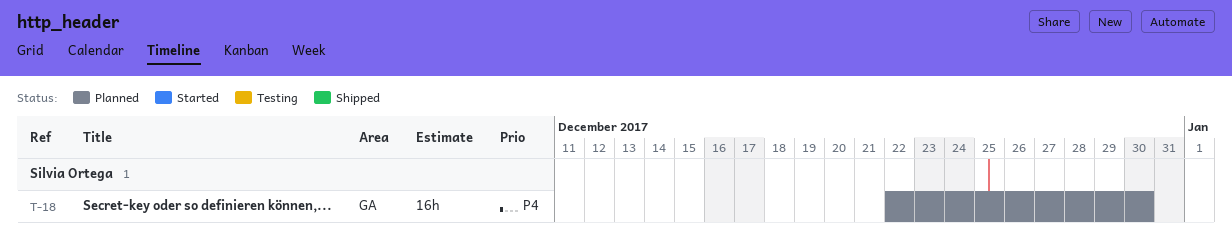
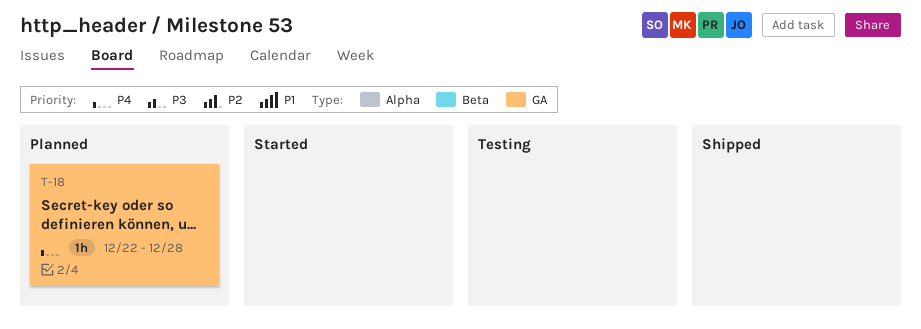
T-18, estimate: 16h -> 1h
T-18, due: Dec 30 -> Dec 28

